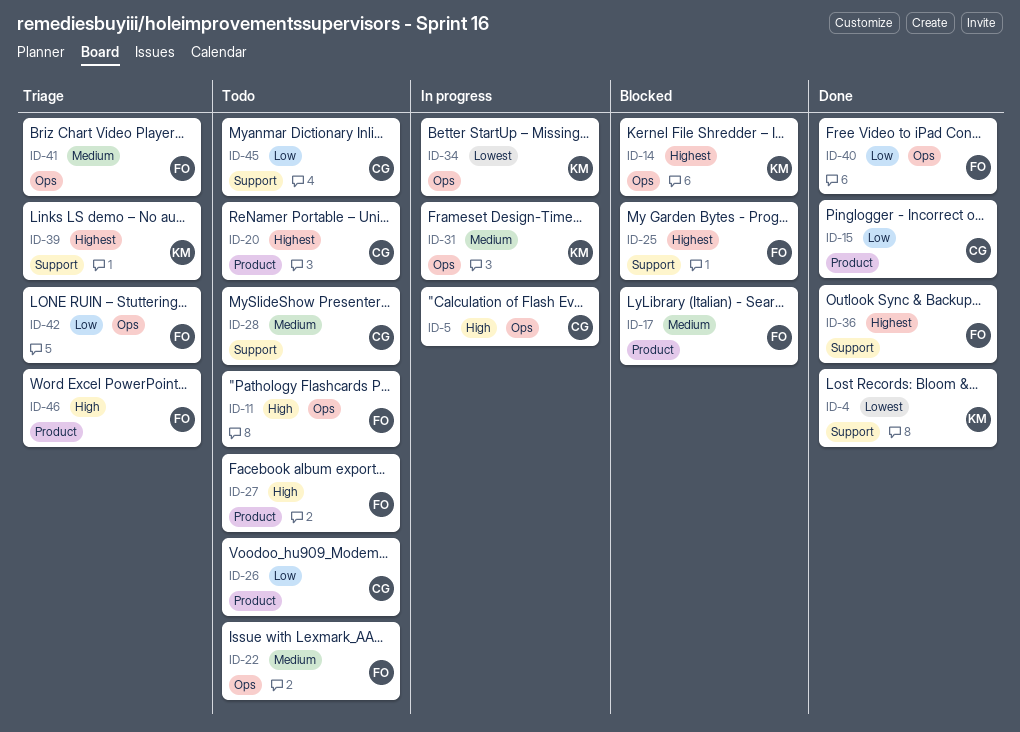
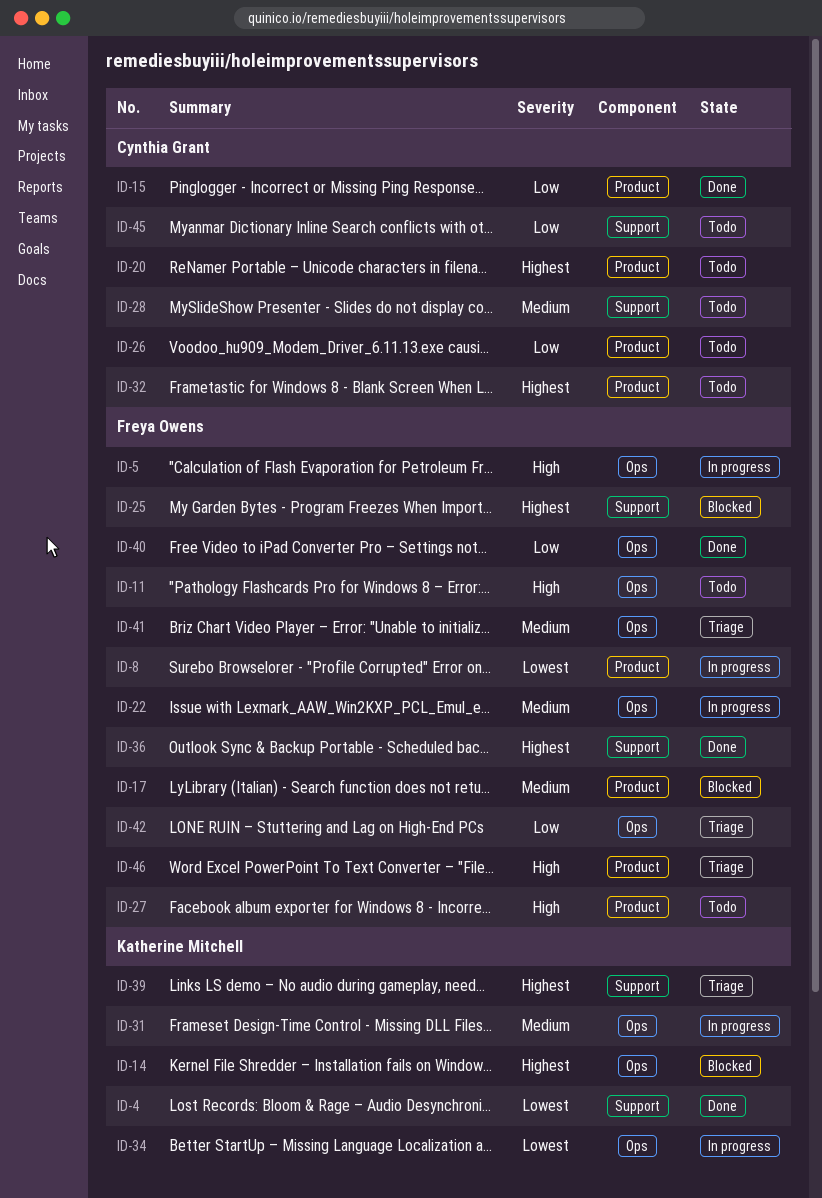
ID-5, owner: Cynthia Grant -> Freya Owens
ID-8: none -> present
ID-22, status: Todo -> In progress
ID-32: none -> present

